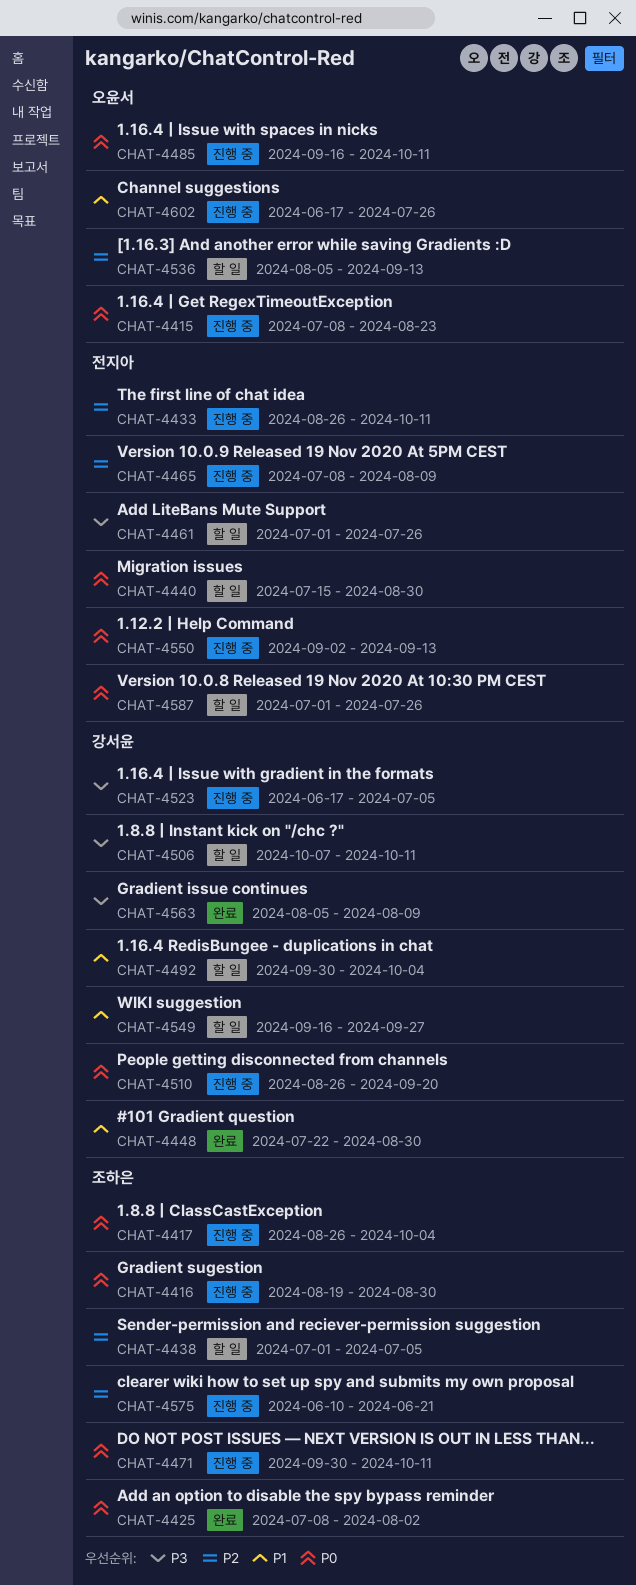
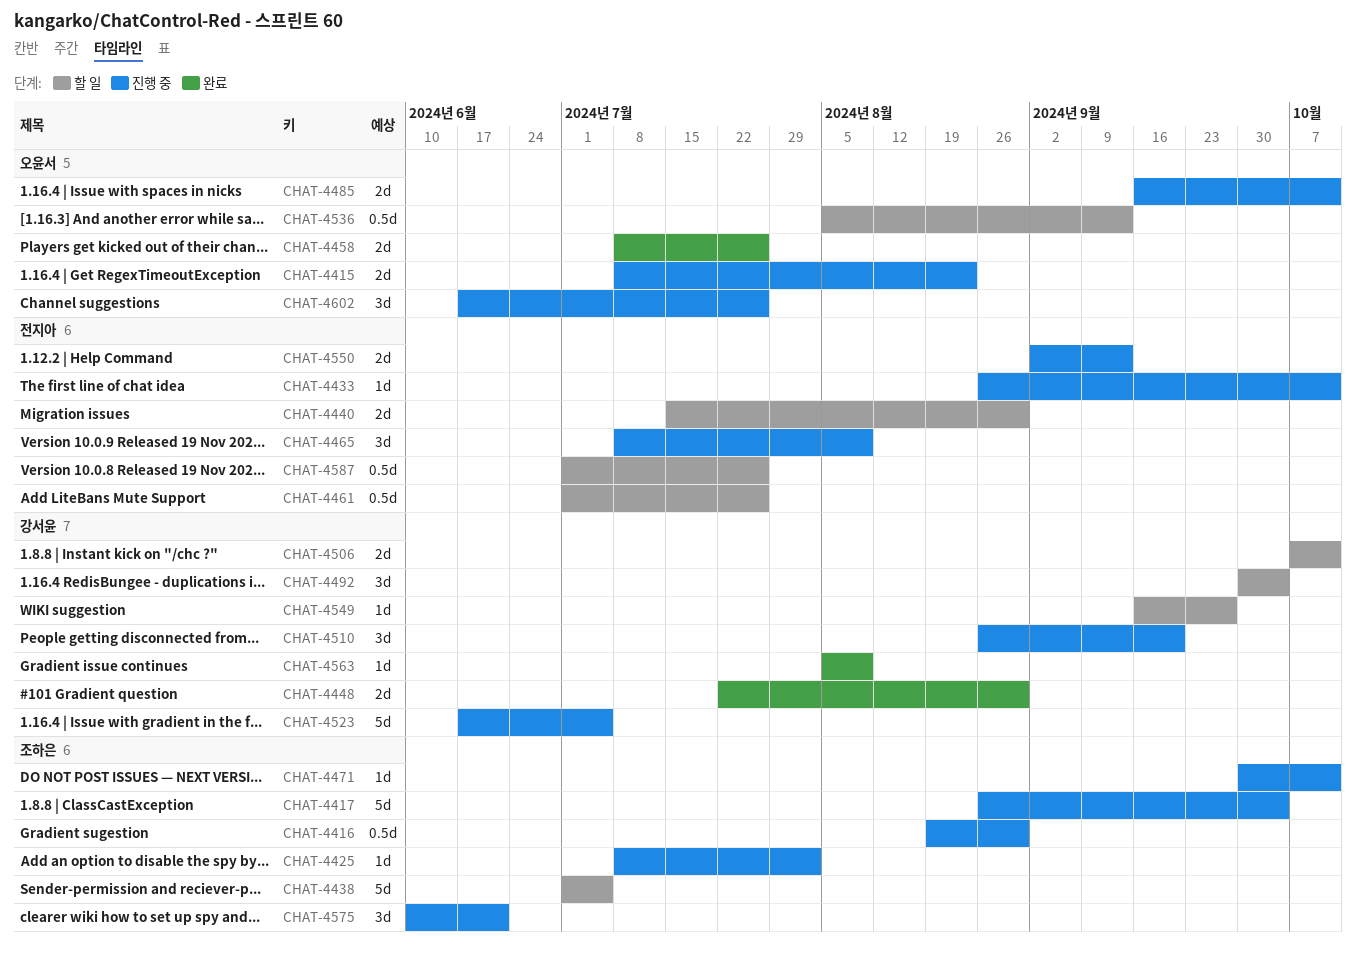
CHAT-4425, status: 완료 -> 진행 중
CHAT-4458: none -> present

